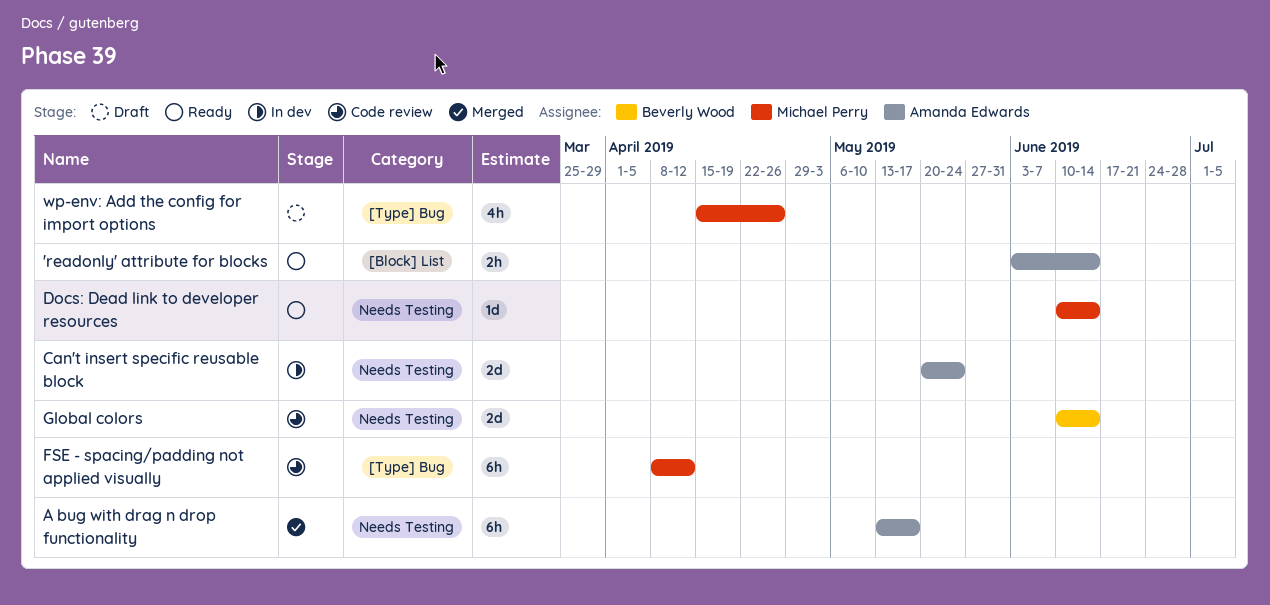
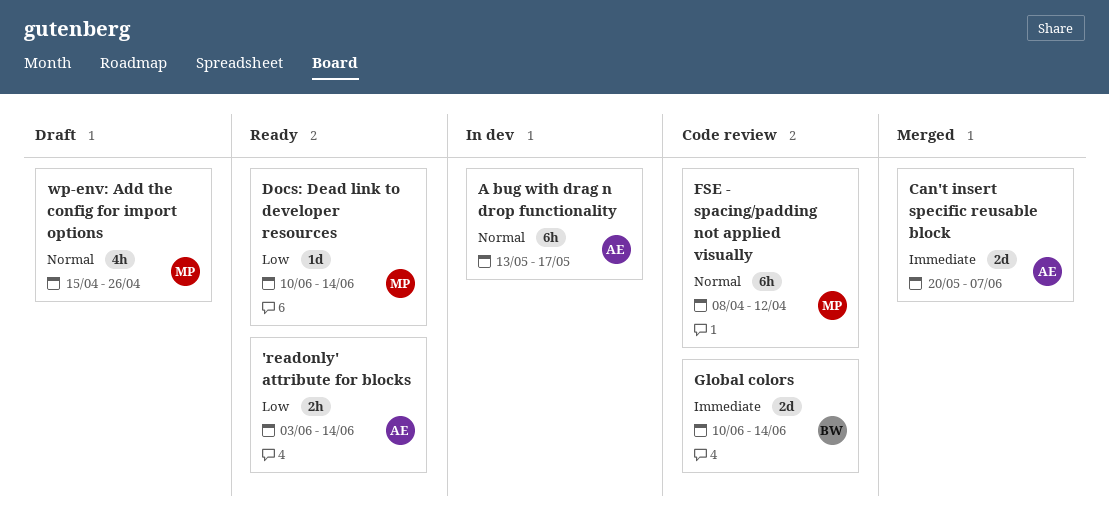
A bug with drag n drop functionality, status: Merged -> In dev
Can't insert specific reusable block, status: In dev -> Merged
Can't insert specific reusable block, due: May 24 -> Jun 7

